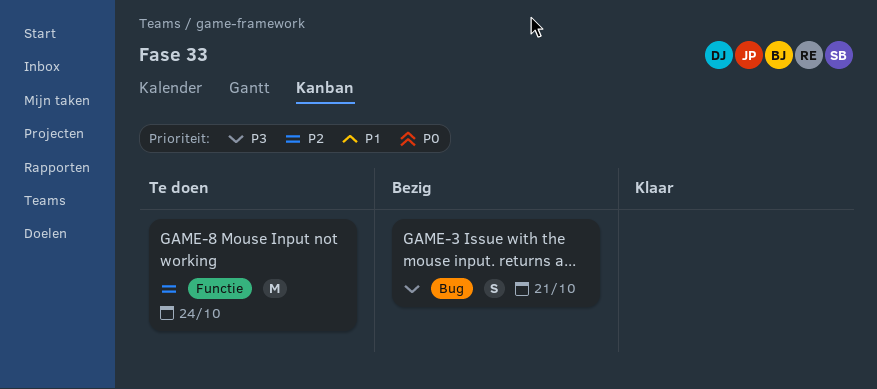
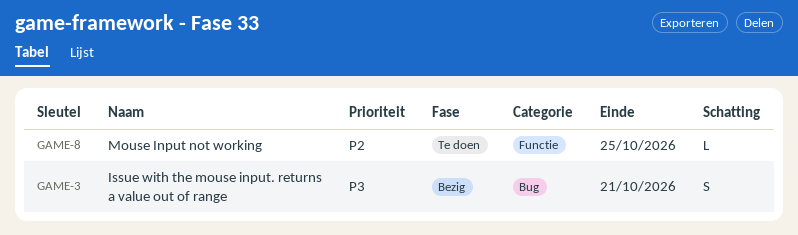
GAME-8, estimate: M -> L
GAME-8, due: Oct 24 -> Oct 25

